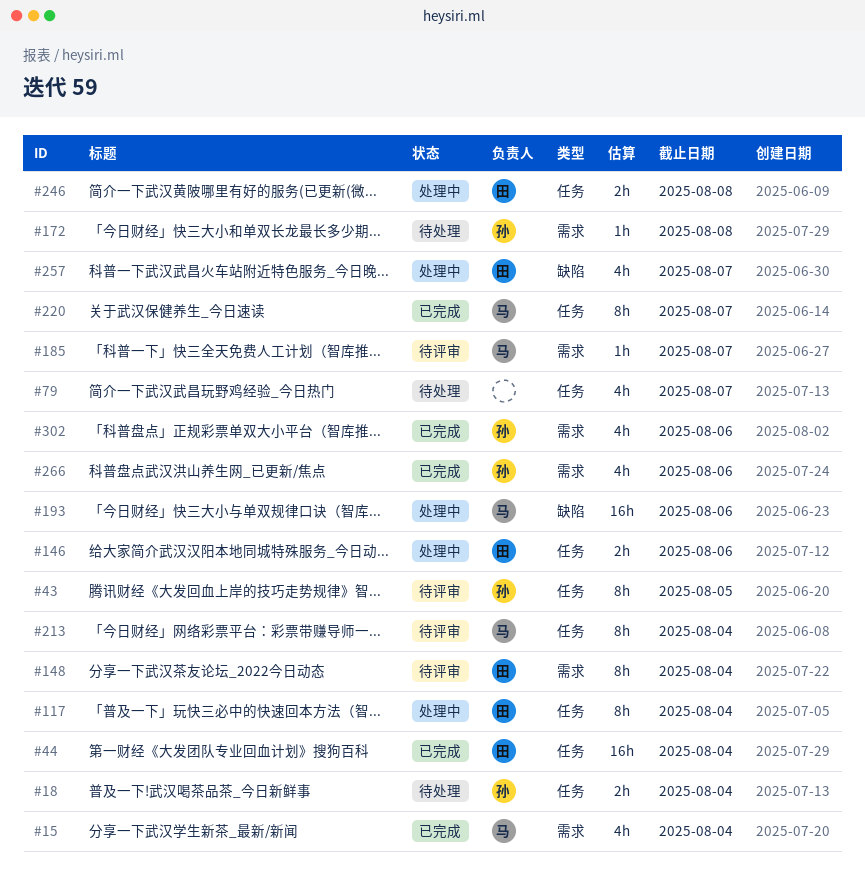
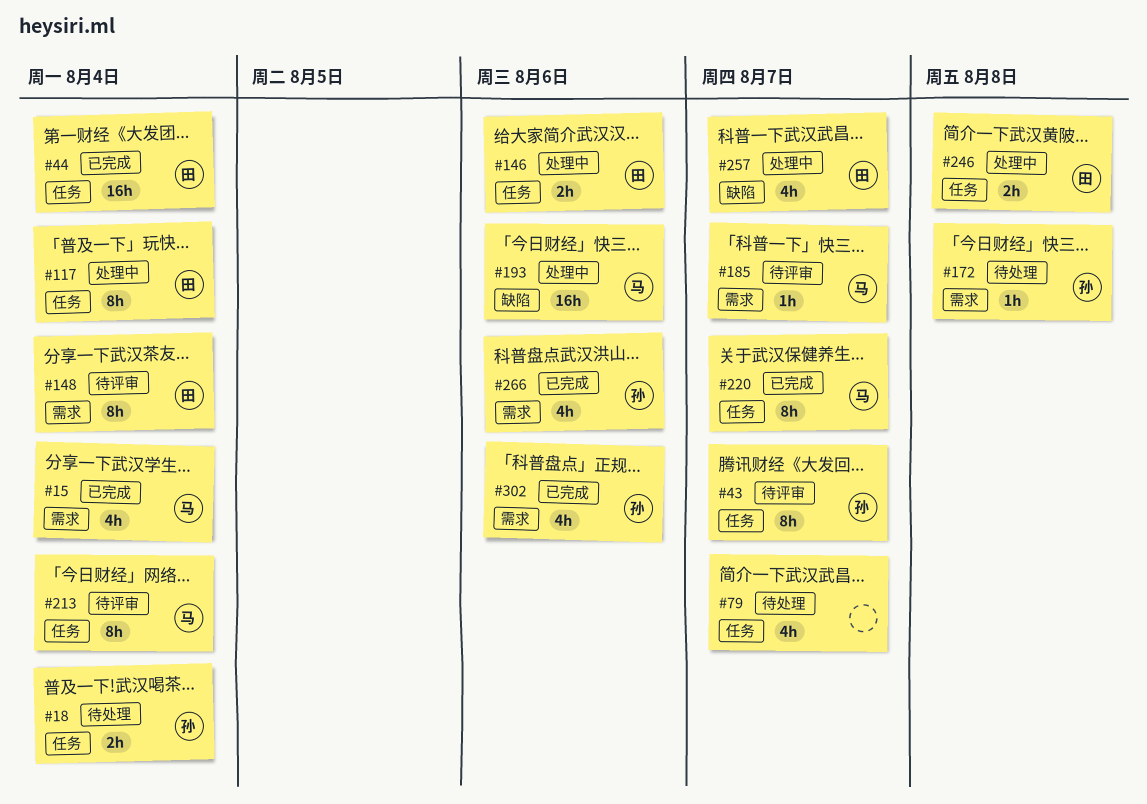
#43, due: Aug 5 -> Aug 7

